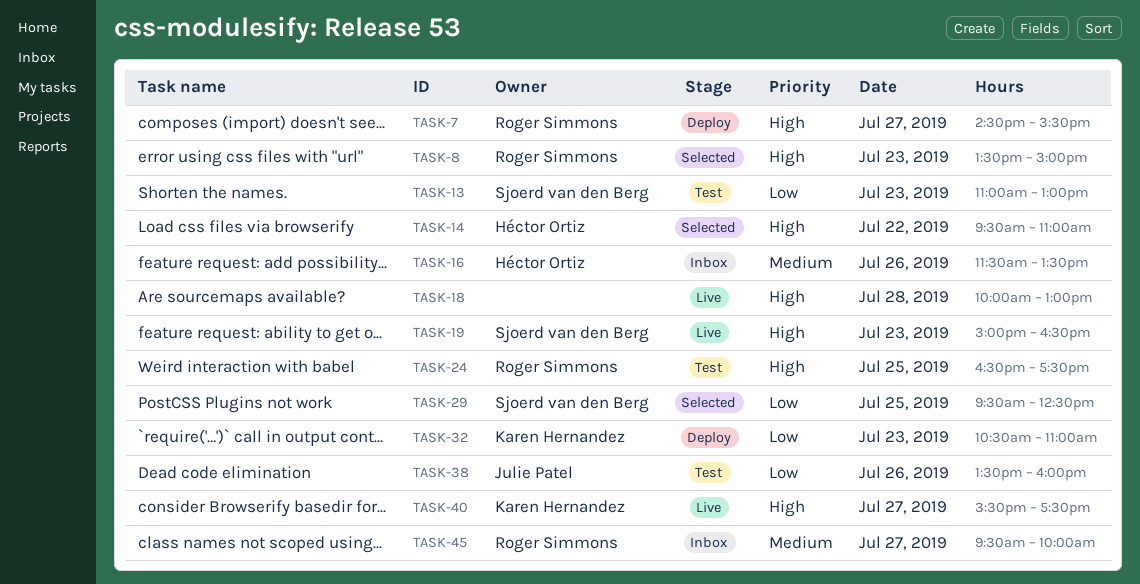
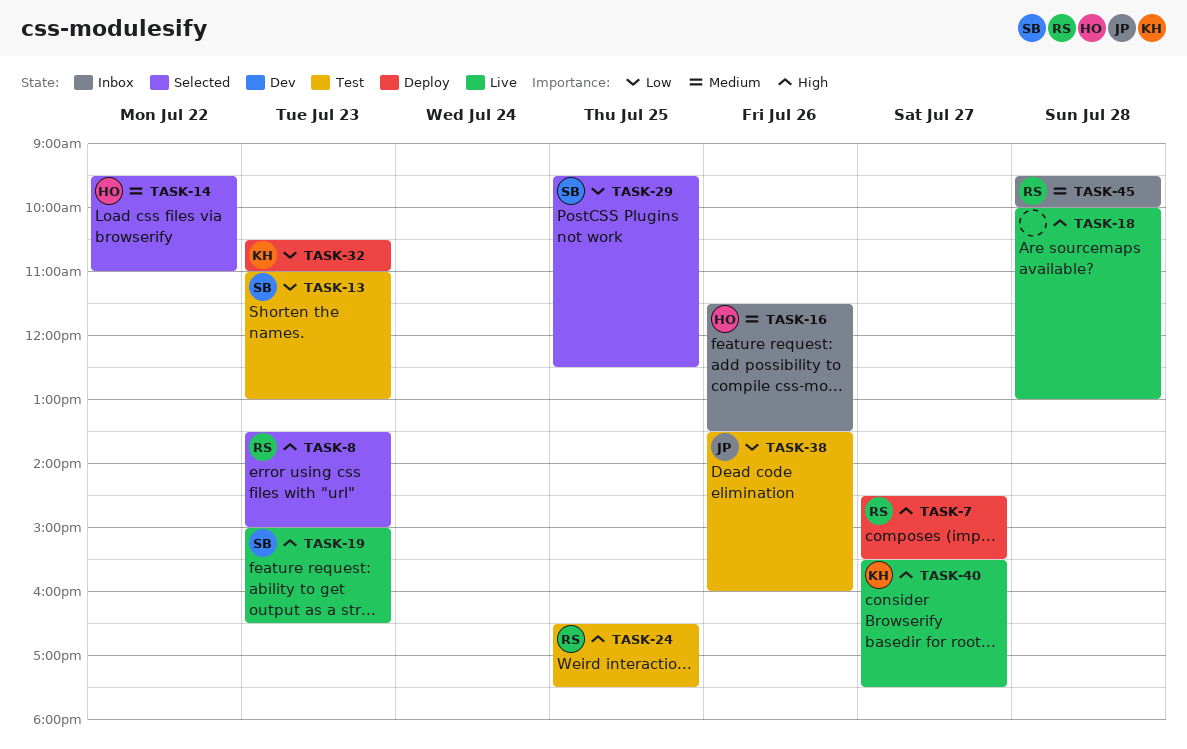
TASK-14, priority: High -> Medium
TASK-45, day: Jul 27 -> Jul 28

